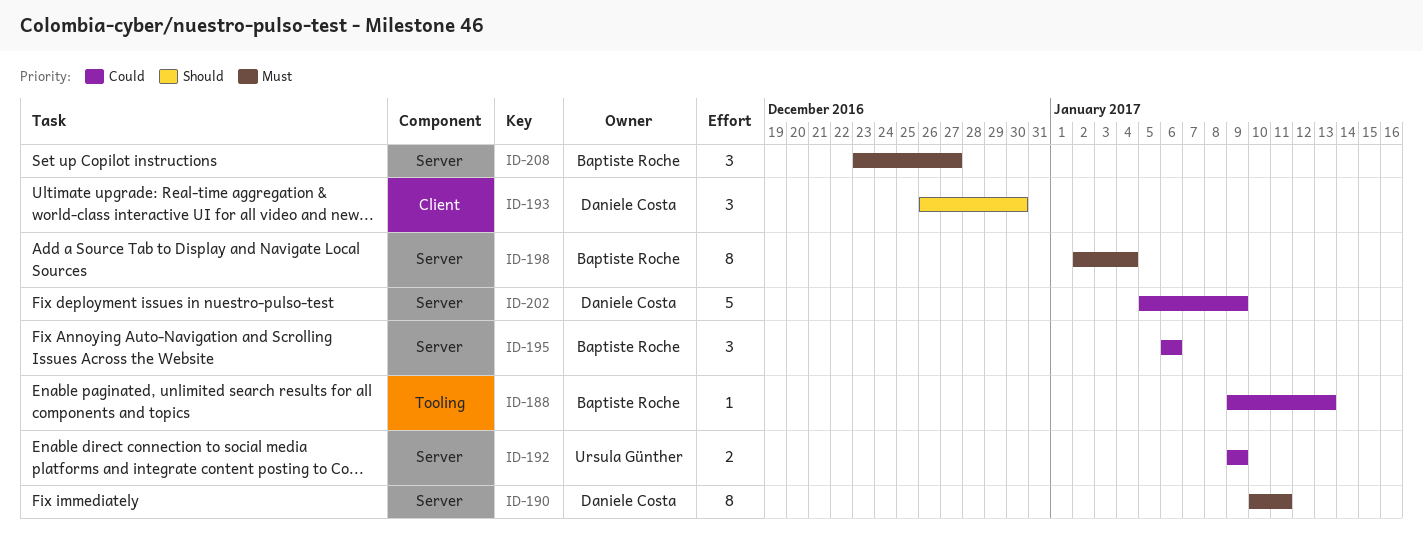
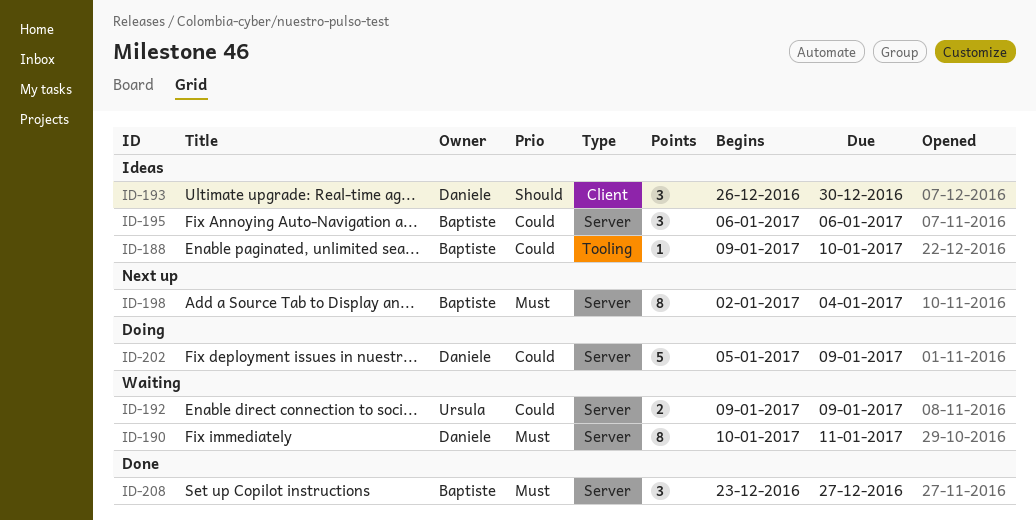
ID-188, due: Jan 13 -> Jan 10

